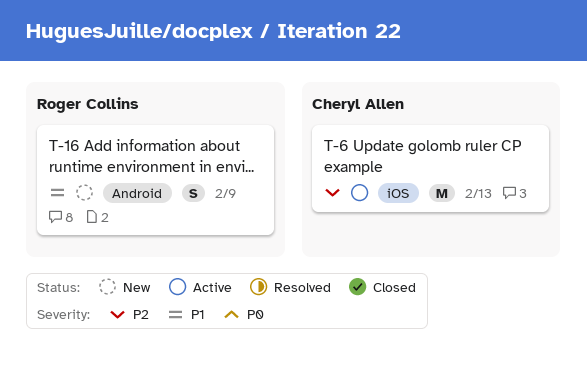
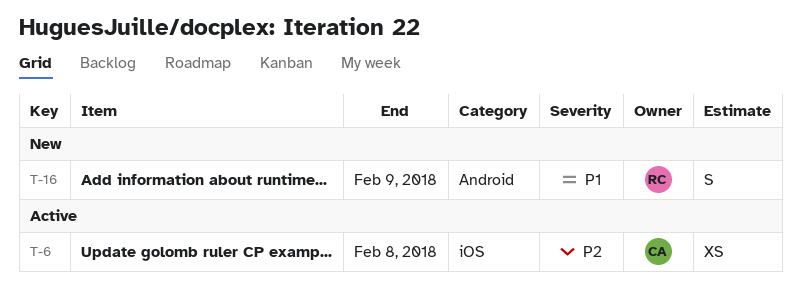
T-6, estimate: M -> XS
T-6, due: Feb 13 -> Feb 8

